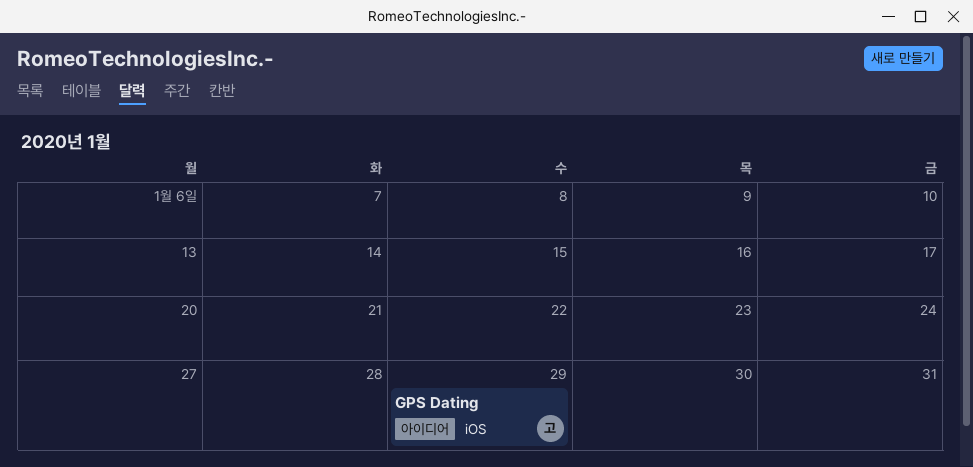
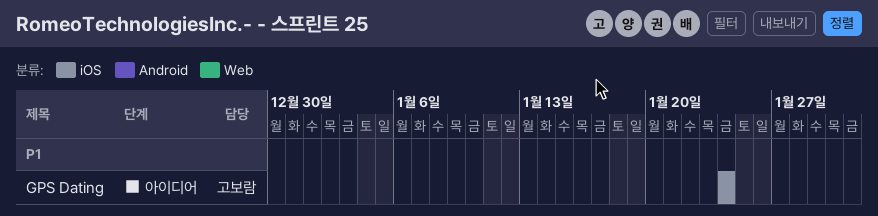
GPS Dating, due: Jan 29 -> Jan 24

